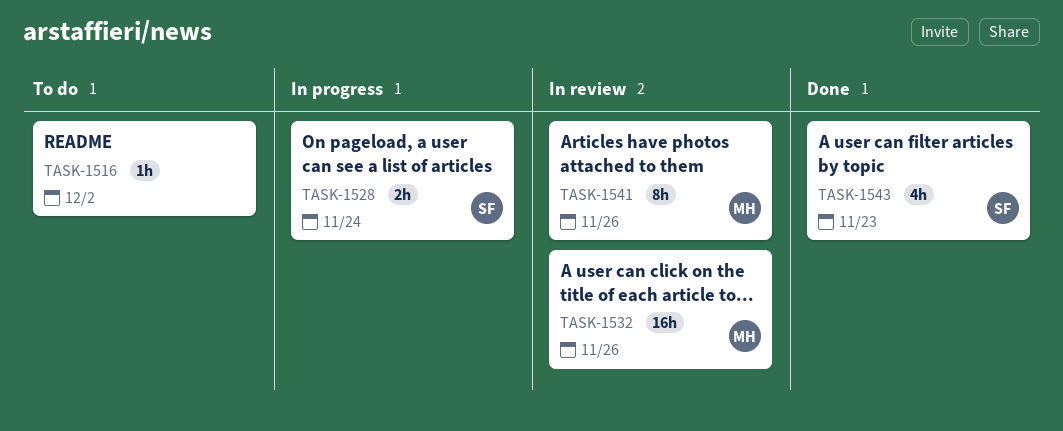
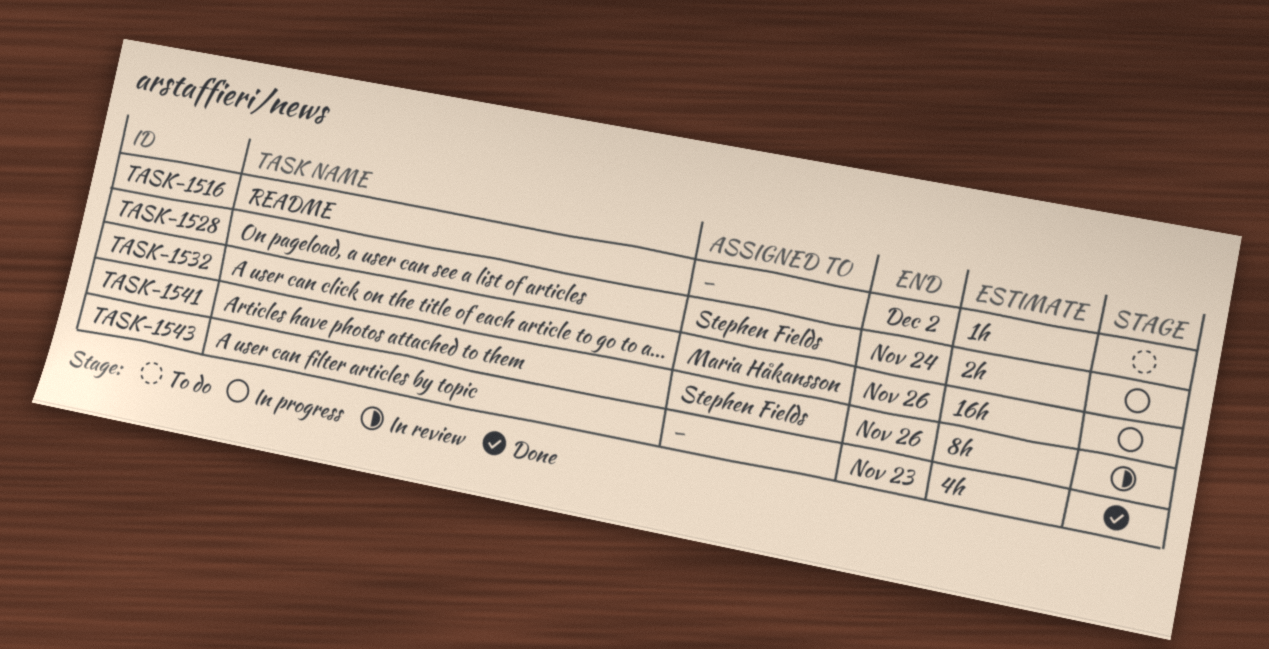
TASK-1532, status: In review -> In progress
TASK-1541, owner: Maria Håkansson -> Stephen Fields
TASK-1543, owner: Stephen Fields -> none

